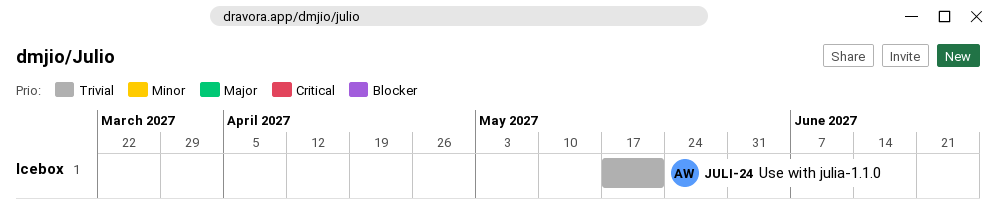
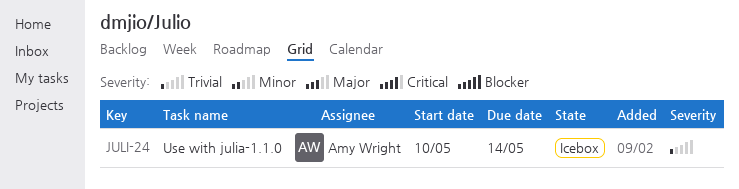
JULI-24, start: May 17 -> May 10
JULI-24, due: May 21 -> May 14

